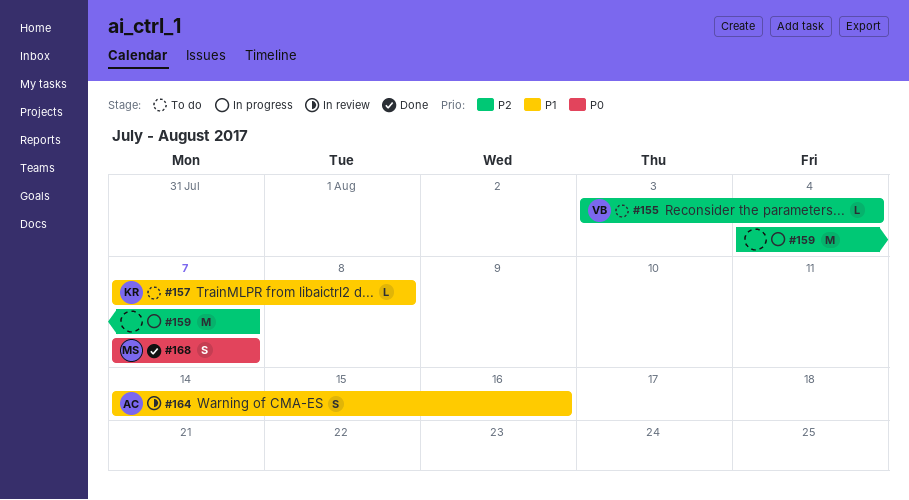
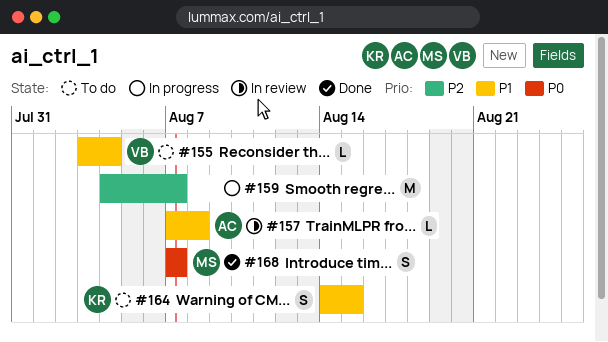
#155, priority: P2 -> P1
#157, status: To do -> In review
#157, owner: KR -> AC
#164, status: In review -> To do
#164, owner: AC -> KR
#164, due: Aug 16 -> Aug 15

